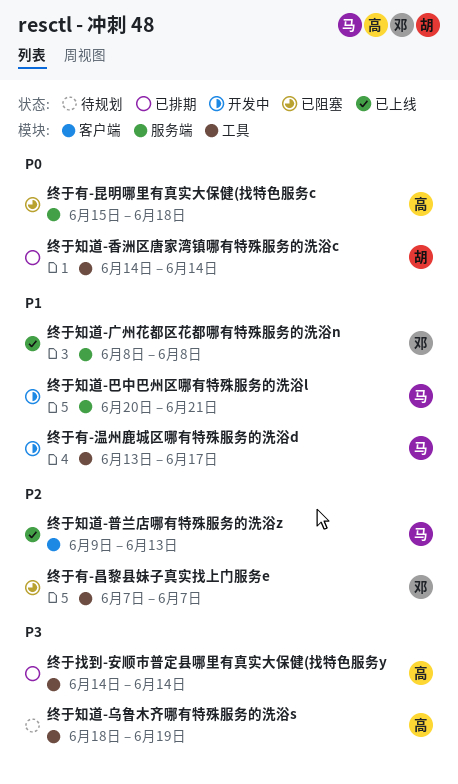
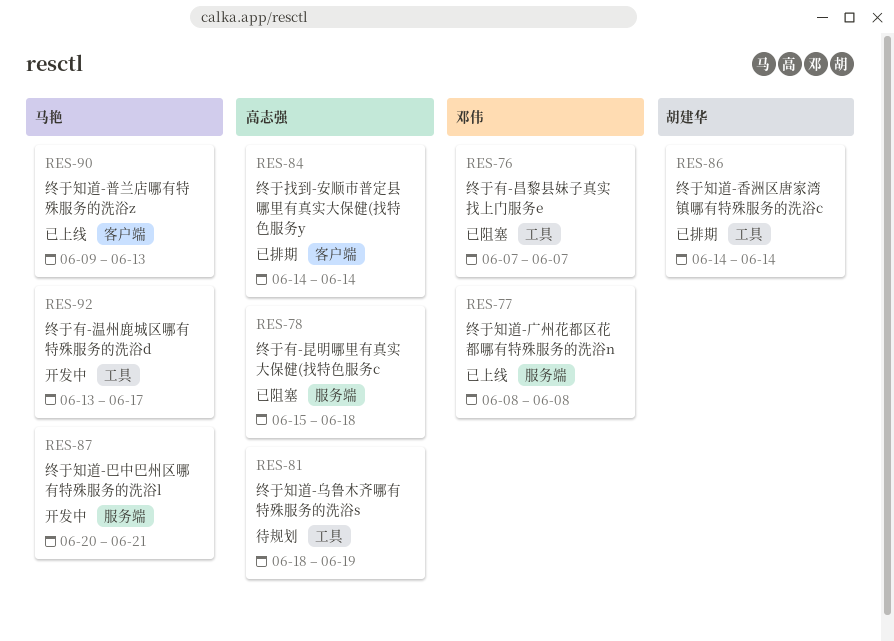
终于找到-安顺市普定县哪里有真实大保健(找特色服务y, label: 工具 -> 客户端

